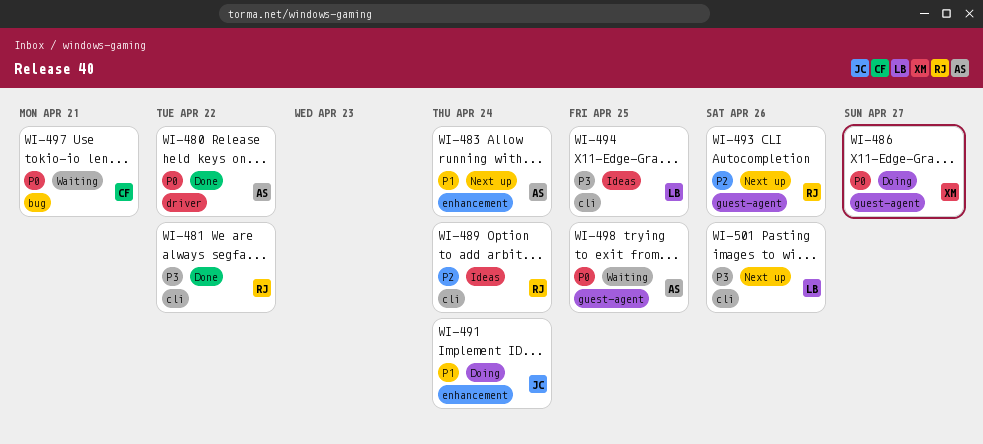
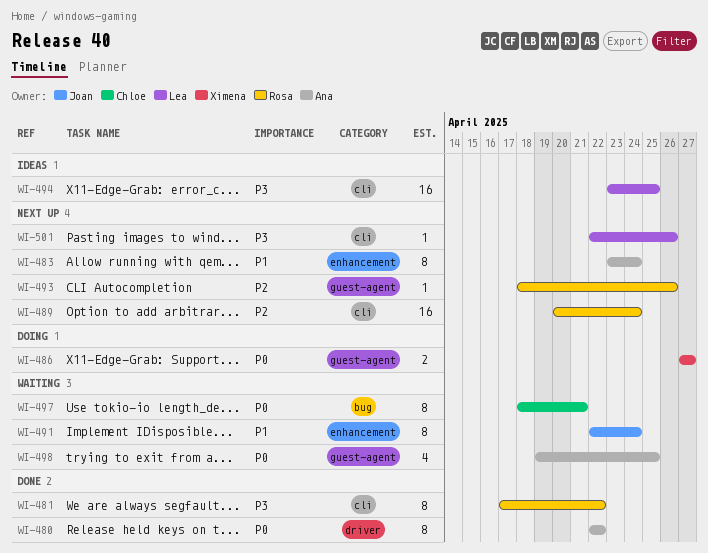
WI-489, status: Ideas -> Next up
WI-491, status: Doing -> Waiting

